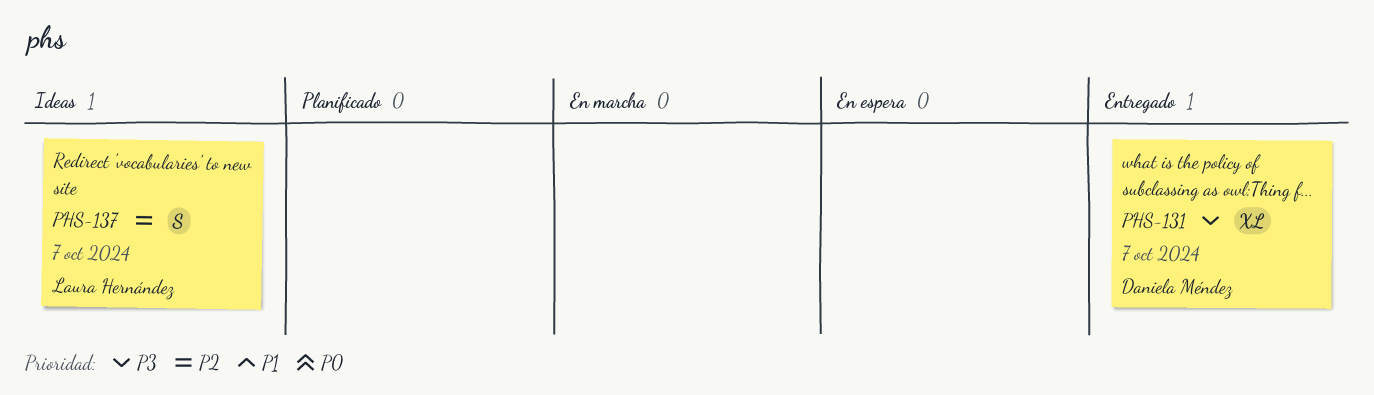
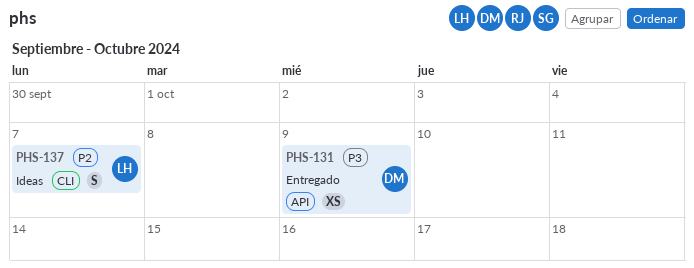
PHS-131, estimate: XL -> XS
PHS-131, due: Oct 7 -> Oct 9

